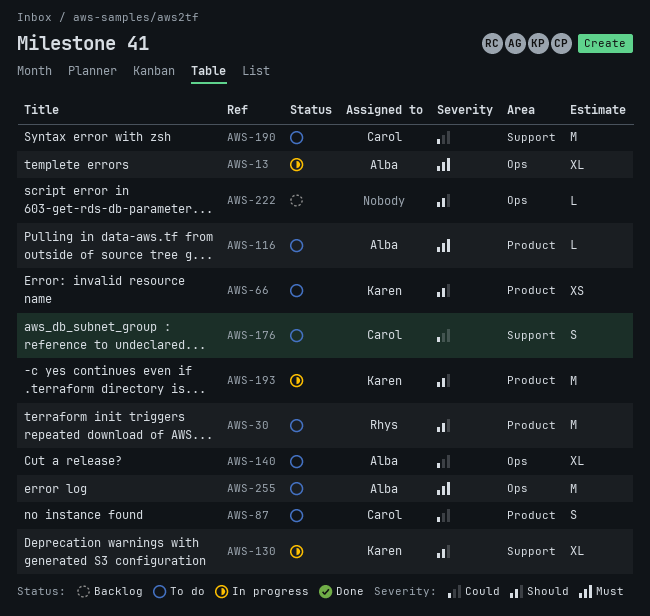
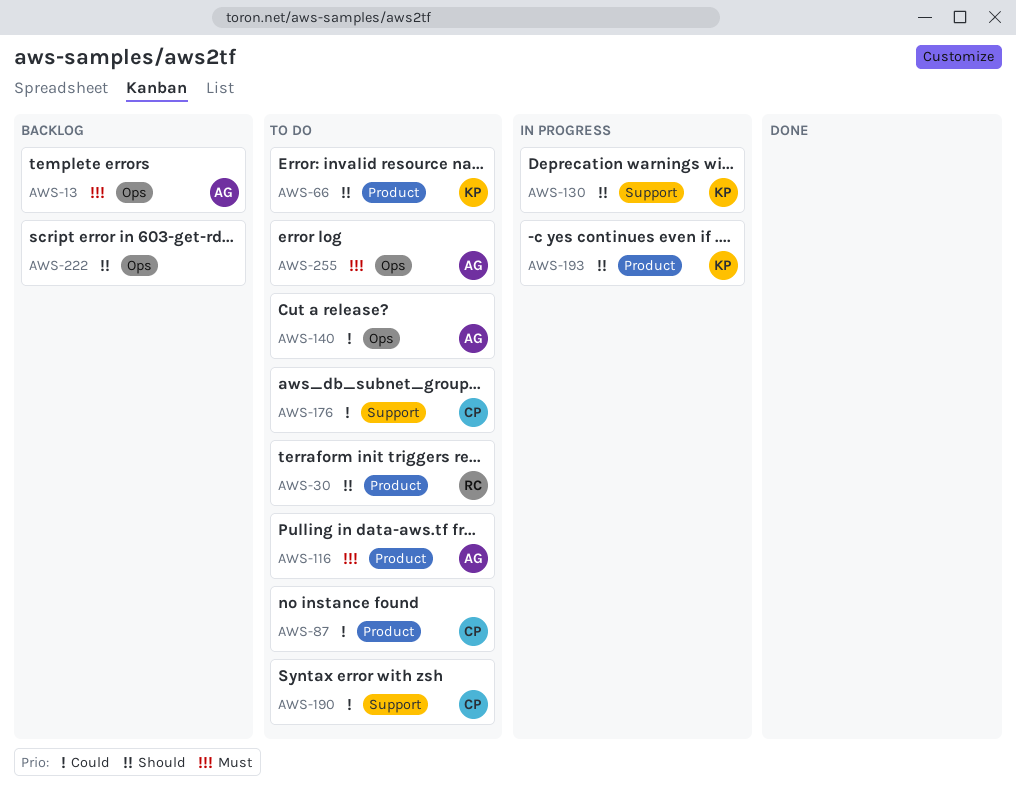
AWS-13, status: In progress -> Backlog

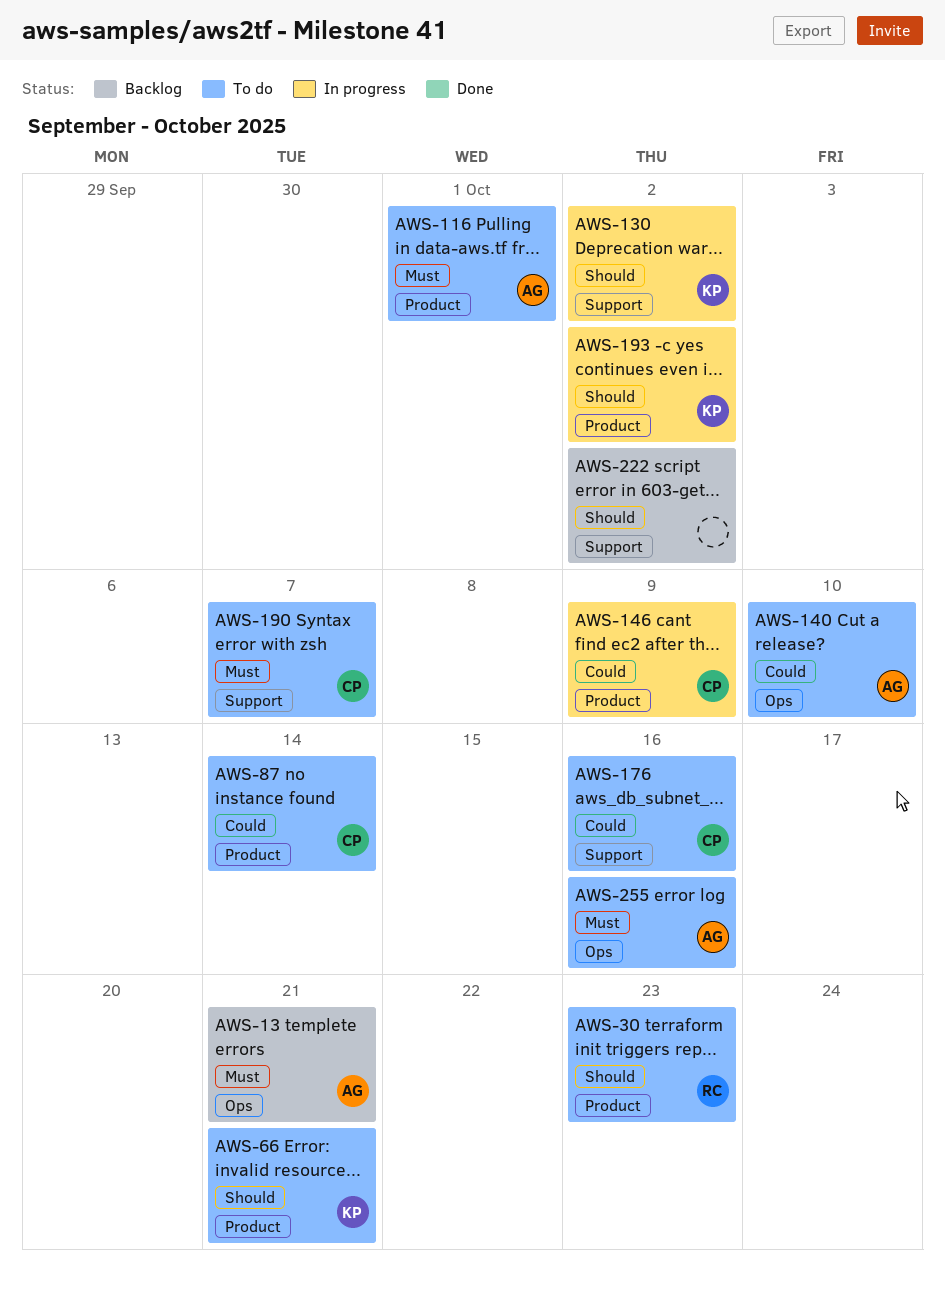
AWS-146: none -> present
AWS-190, priority: Could -> Must
AWS-222, label: Ops -> Support

